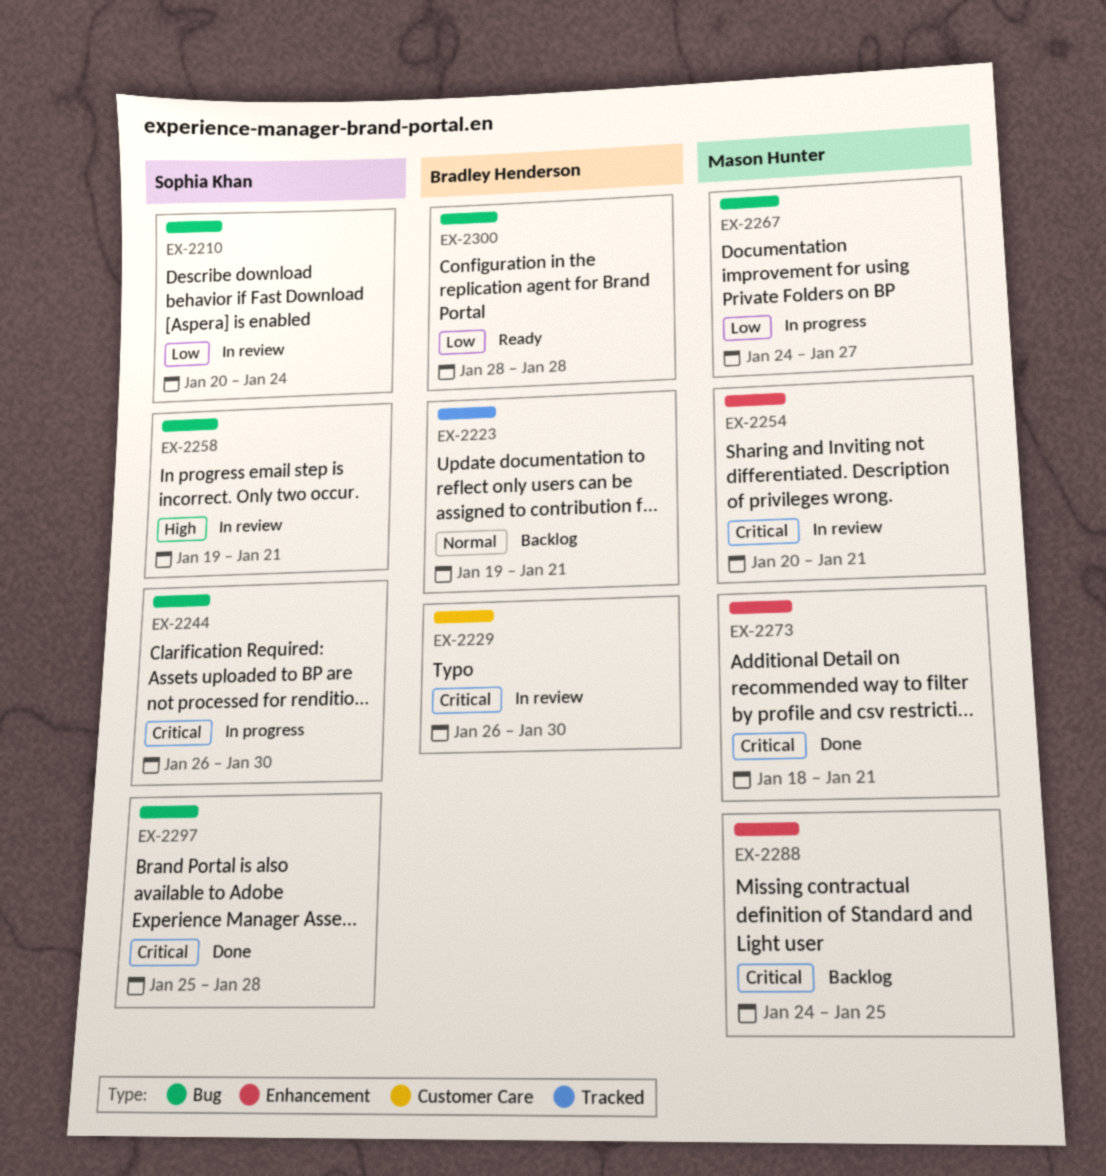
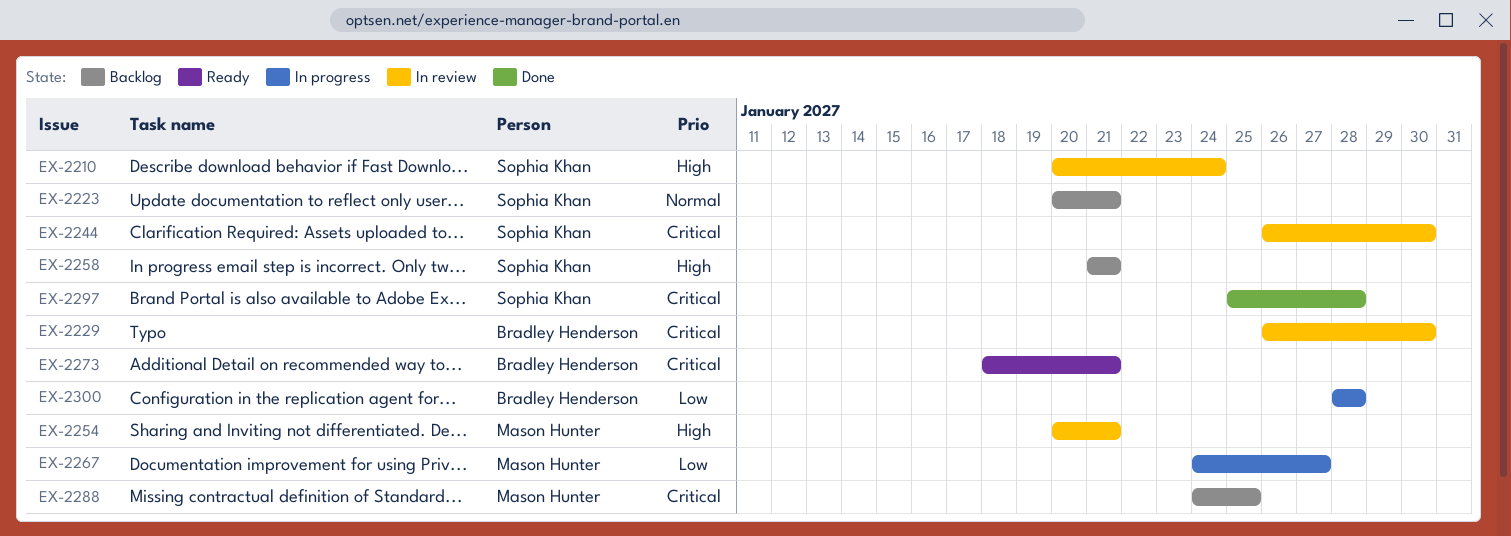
EX-2210, priority: Low -> High
EX-2223, owner: Bradley Henderson -> Sophia Khan
EX-2223, start: Jan 19 -> Jan 20
EX-2244, status: In progress -> In review
EX-2254, priority: Critical -> High
EX-2258, status: In review -> Backlog
EX-2258, start: Jan 19 -> Jan 21
EX-2273, status: Done -> Ready
EX-2273, owner: Mason Hunter -> Bradley Henderson
EX-2300, status: Ready -> In progress

